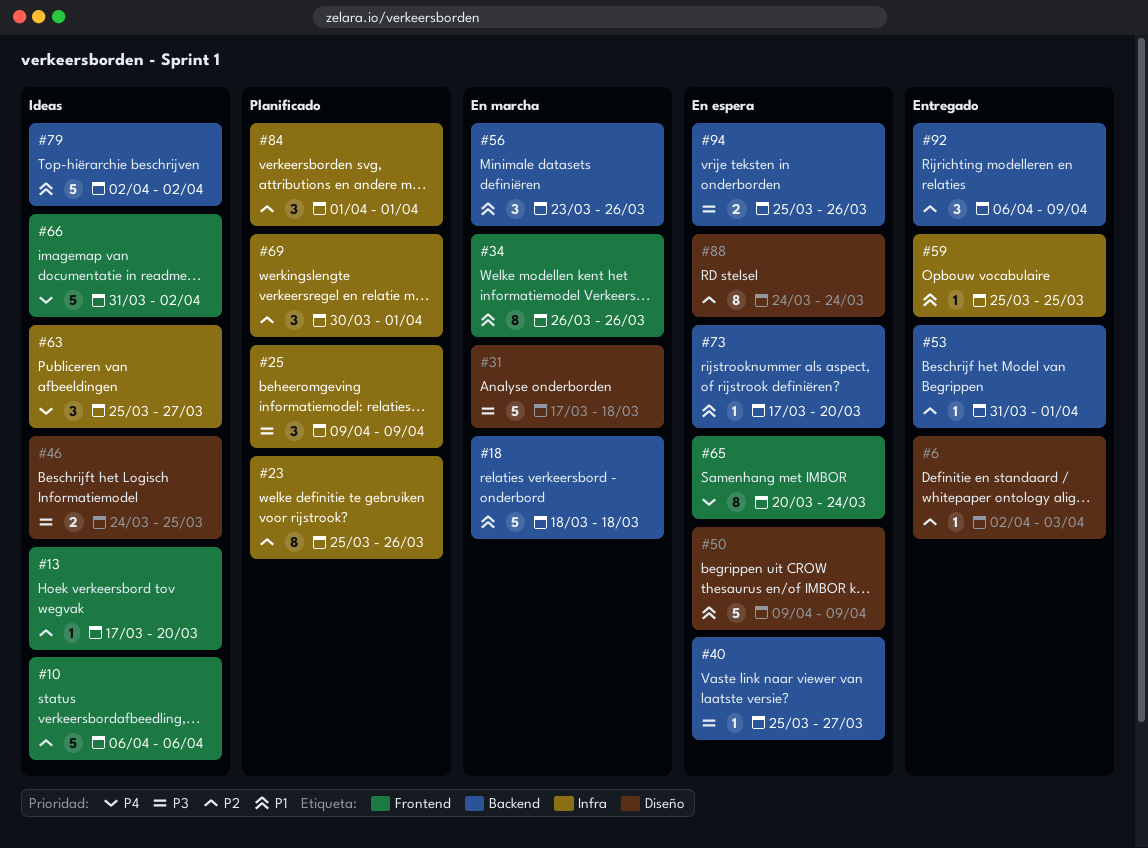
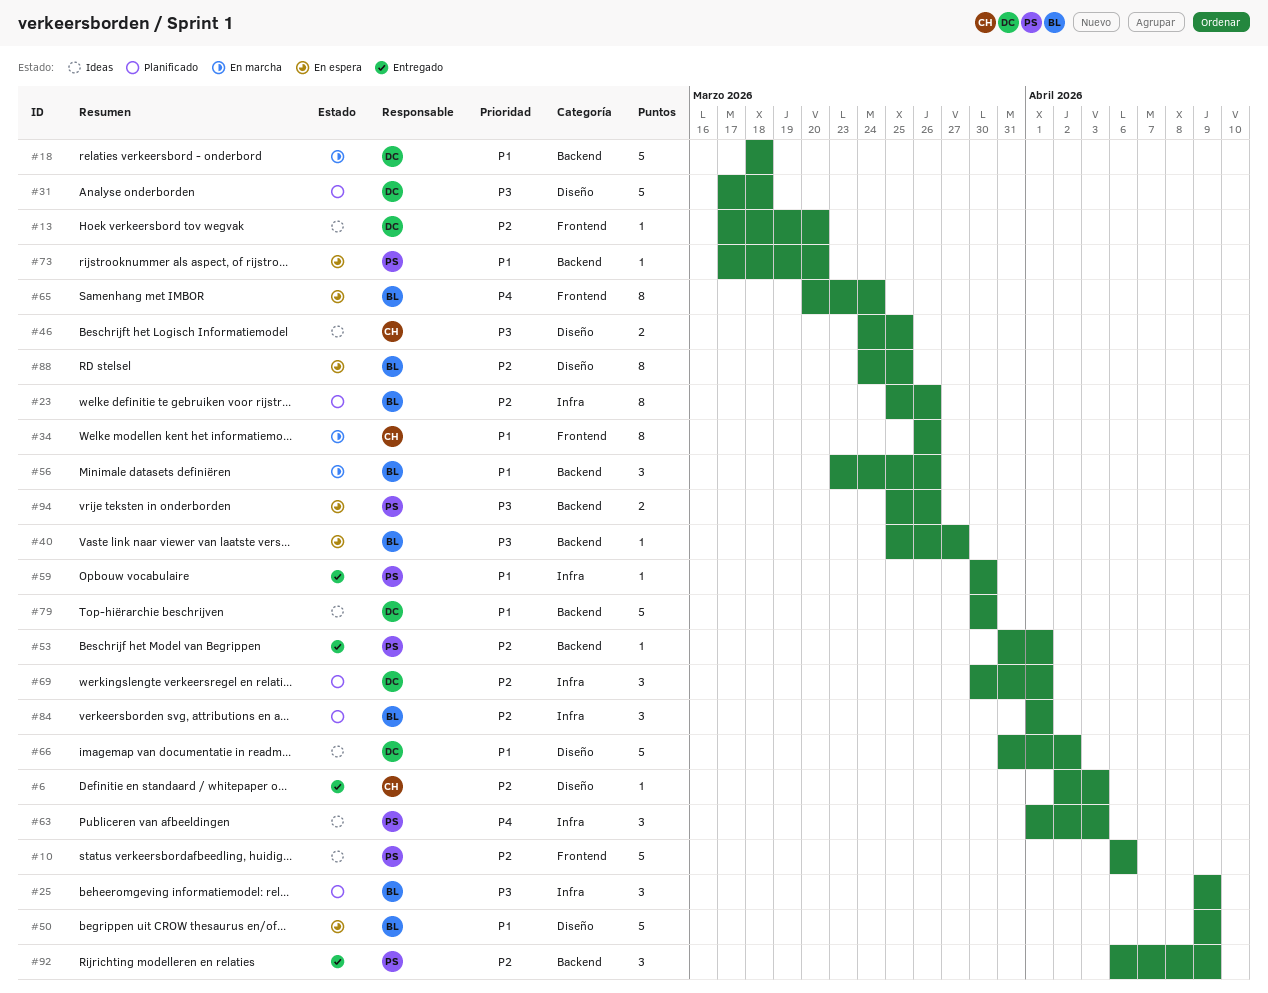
#31, status: En marcha -> Planificado
#59, start: Mar 25 -> Mar 30
#59, due: Mar 25 -> Mar 30
#63, start: Mar 25 -> Apr 1
#63, due: Mar 27 -> Apr 3
#66, priority: P4 -> P1
#66, label: Frontend -> Diseño
#79, start: Apr 2 -> Mar 30
#79, due: Apr 2 -> Mar 30
#88, due: Mar 24 -> Mar 25

